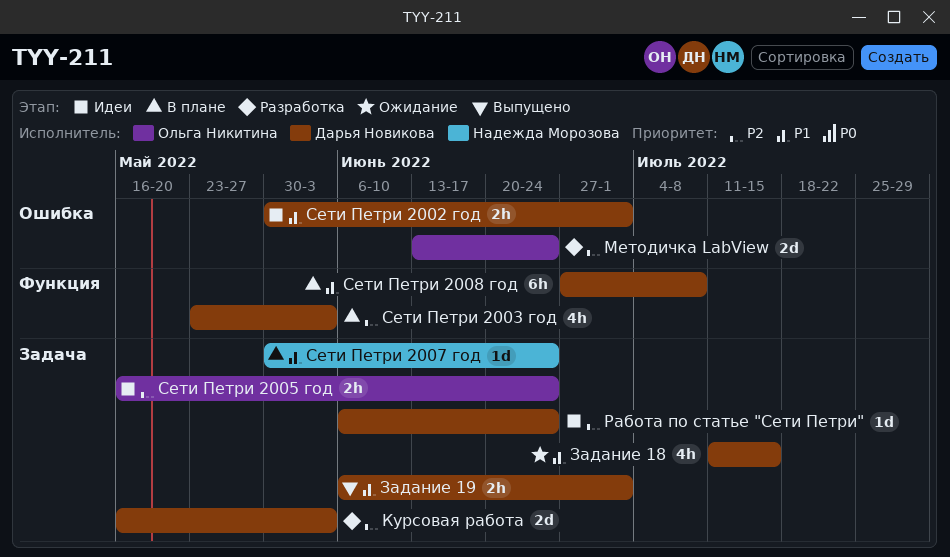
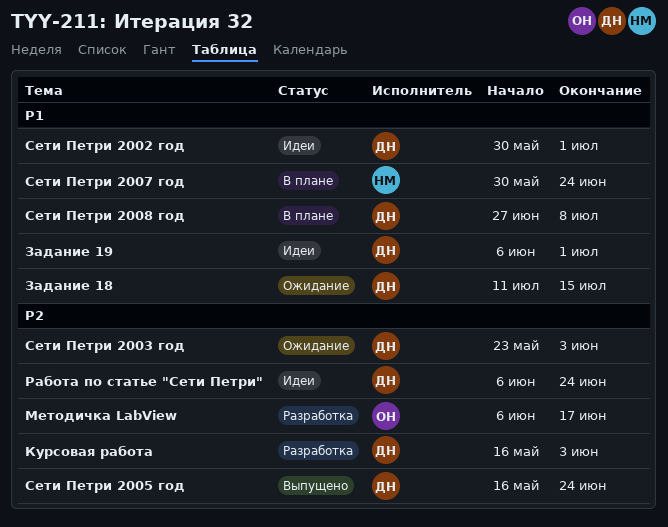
Задание 19, status: Выпущено -> Идеи
Методичка LabView, start: Jun 13 -> Jun 6
Методичка LabView, due: Jun 24 -> Jun 17
Сети Петри 2003 год, status: В плане -> Ожидание
Сети Петри 2005 год, status: Идеи -> Выпущено
Сети Петри 2005 год, owner: Ольга Никитина -> Дарья Новикова

